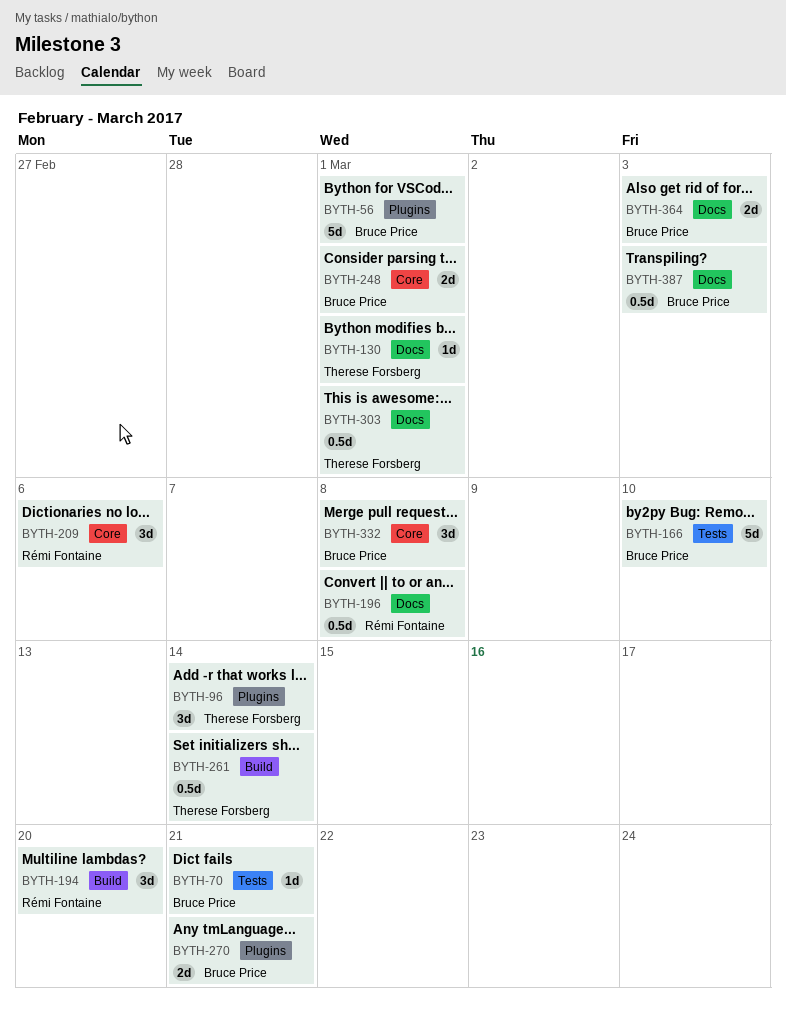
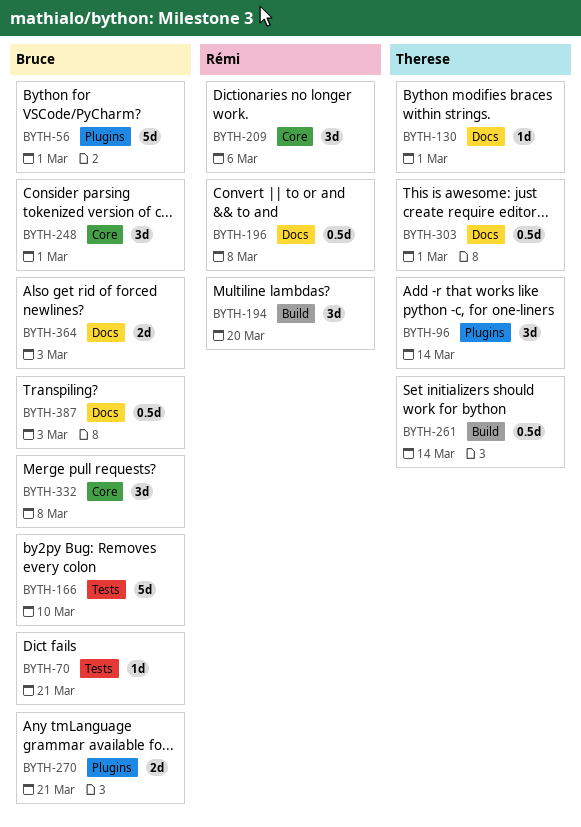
BYTH-248, estimate: 2d -> 3d

